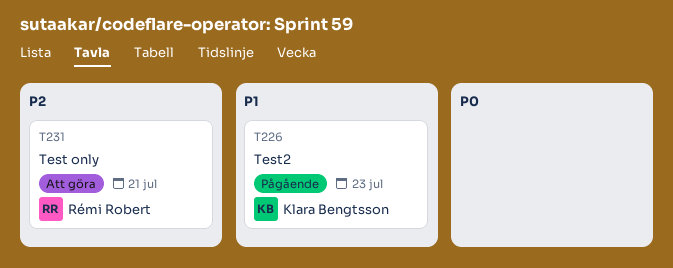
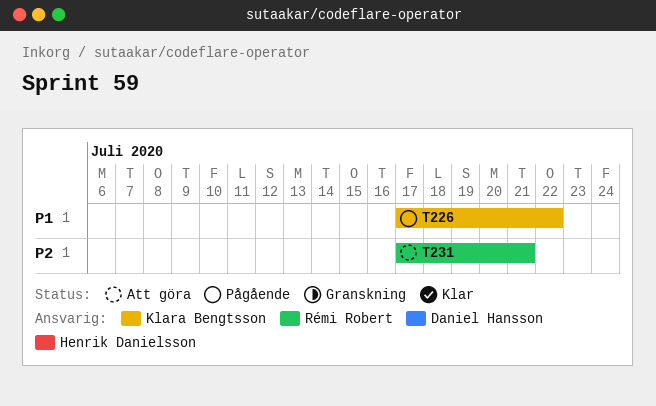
T226, due: Jul 23 -> Jul 22

